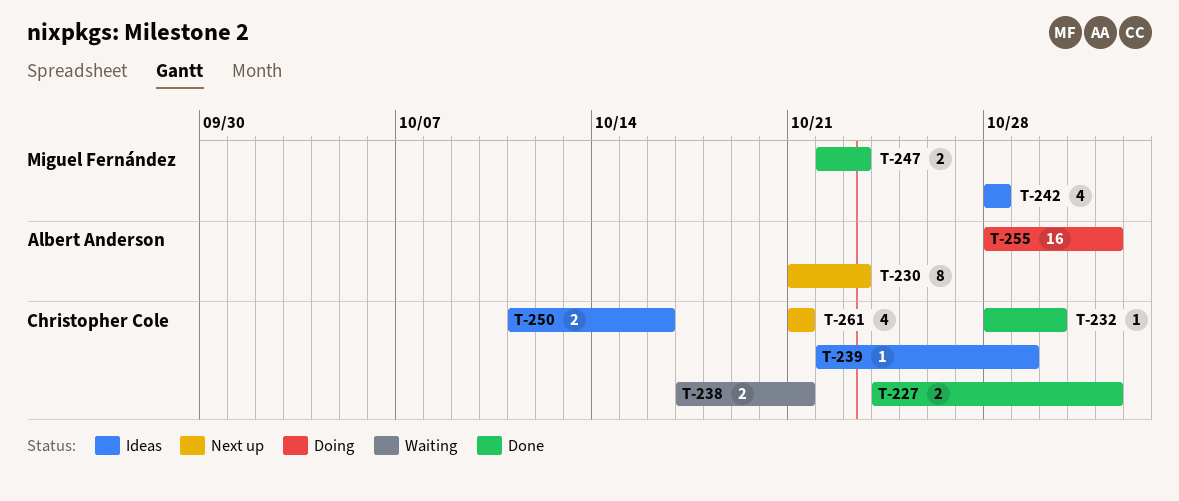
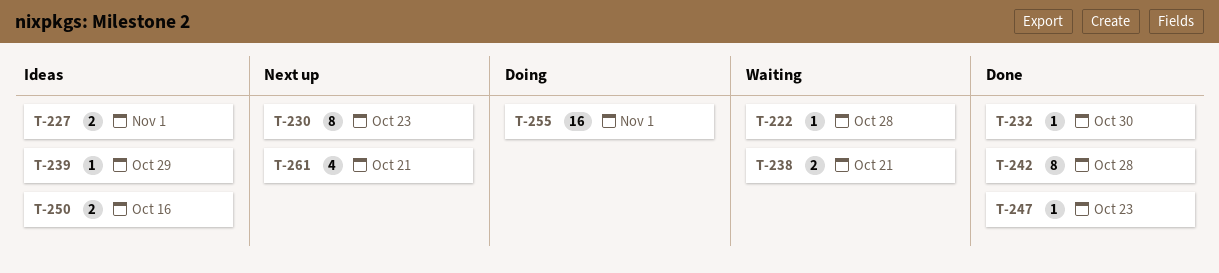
T-222: none -> present
T-227, status: Done -> Ideas
T-242, status: Ideas -> Done
T-242, estimate: 4 -> 8
T-247, estimate: 2 -> 1

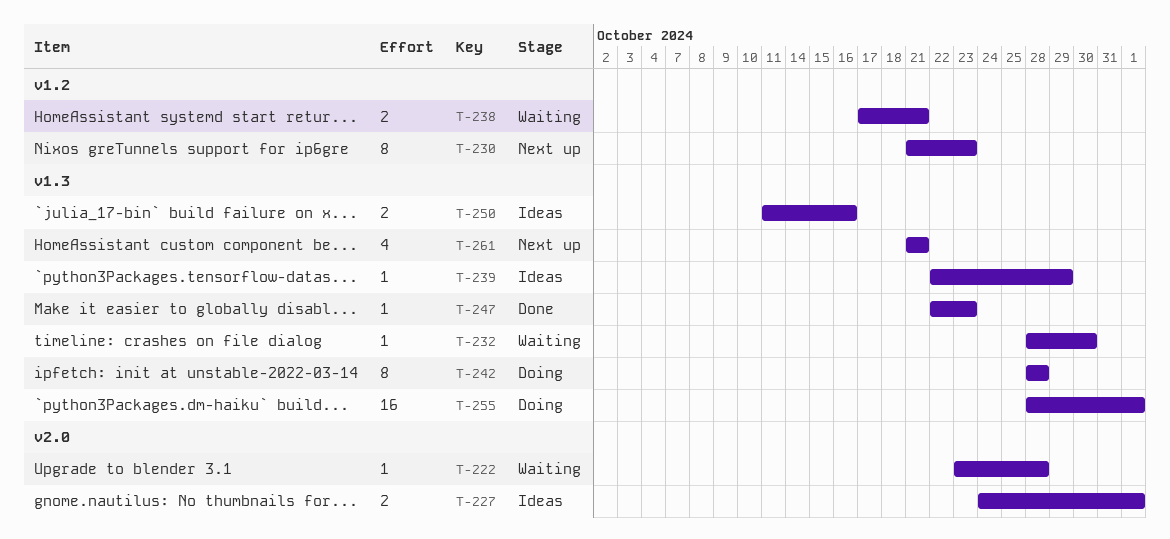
T-232, status: Done -> Waiting
T-242, status: Done -> Doing

